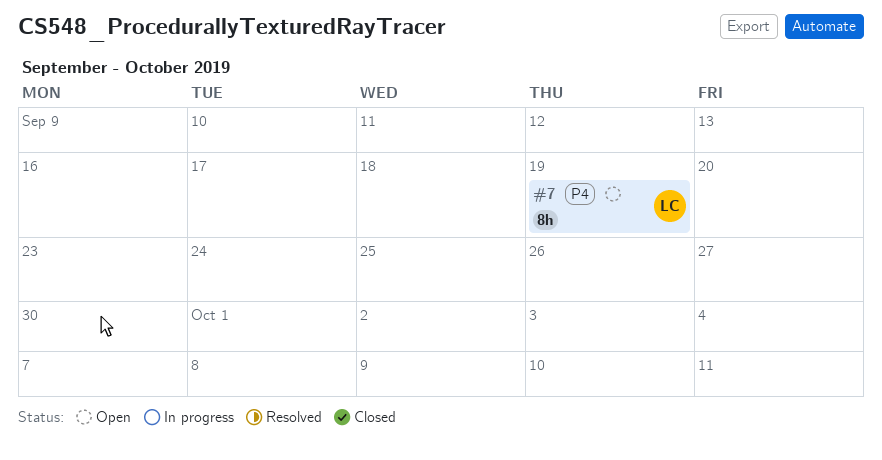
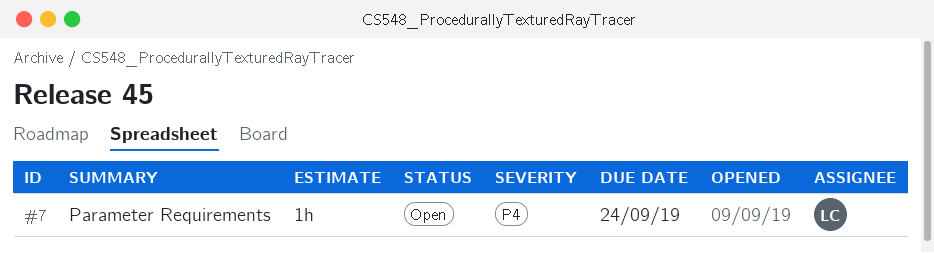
#7, estimate: 8h -> 1h
#7, due: Sep 19 -> Sep 24

